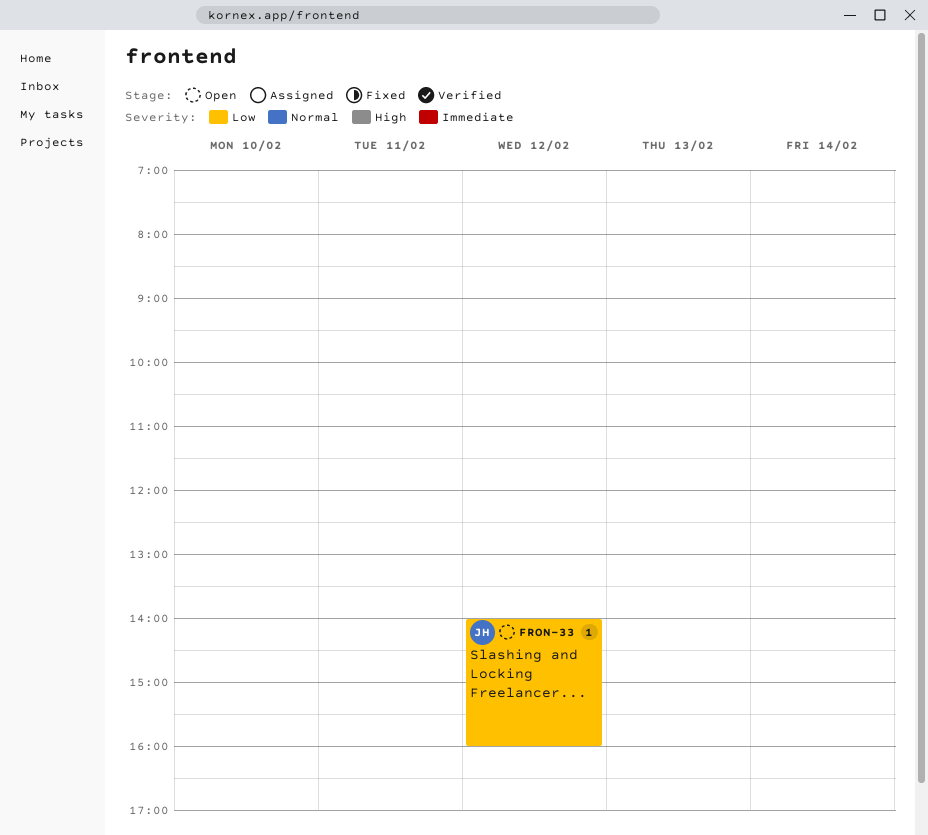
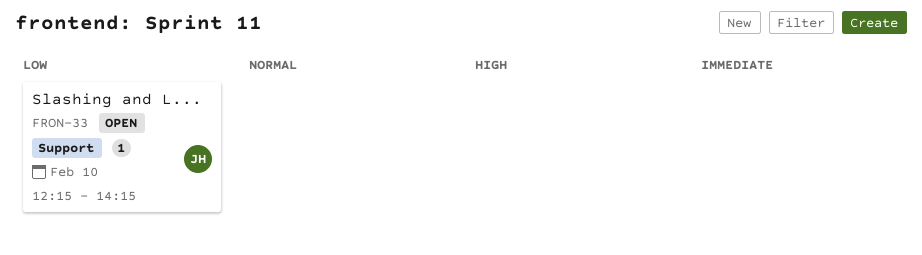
FRON-33, day: Feb 12 -> Feb 10
FRON-33, begins: 14:00 -> 12:15
FRON-33, ends: 16:00 -> 14:15

